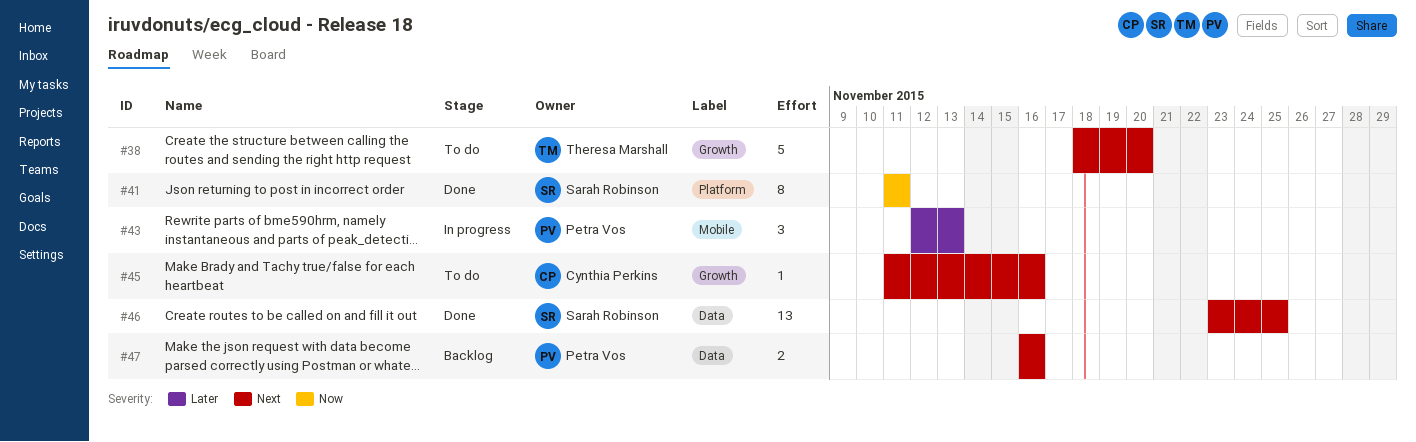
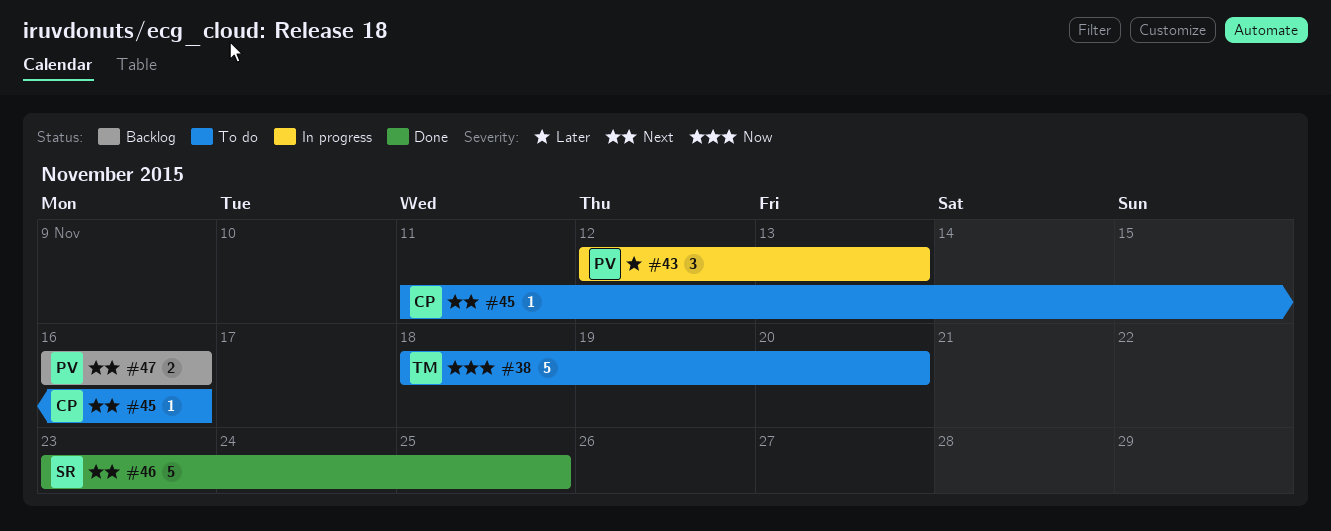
#38, priority: Next -> Now
#41: present -> none
#46, estimate: 13 -> 5

